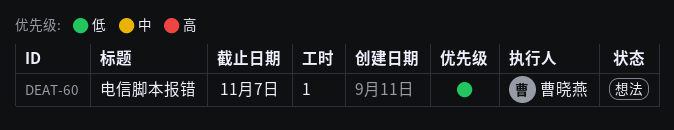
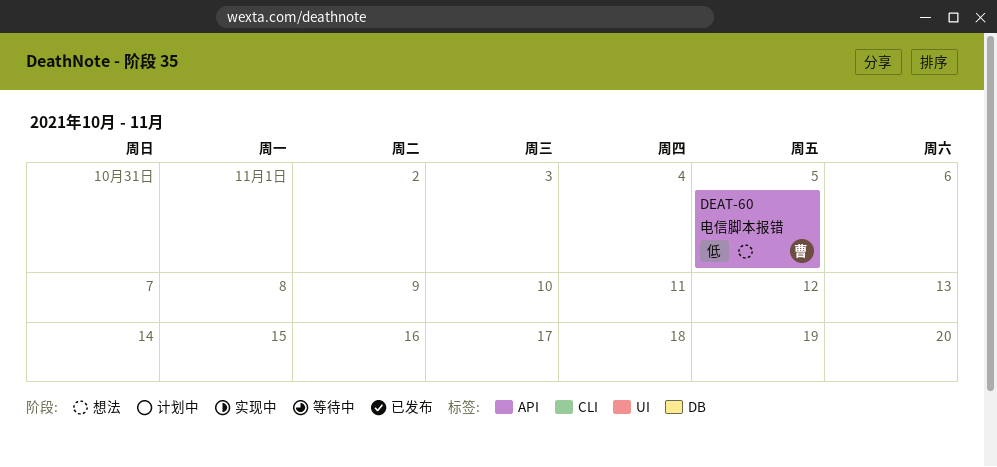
DEAT-60, due: Nov 7 -> Nov 5

